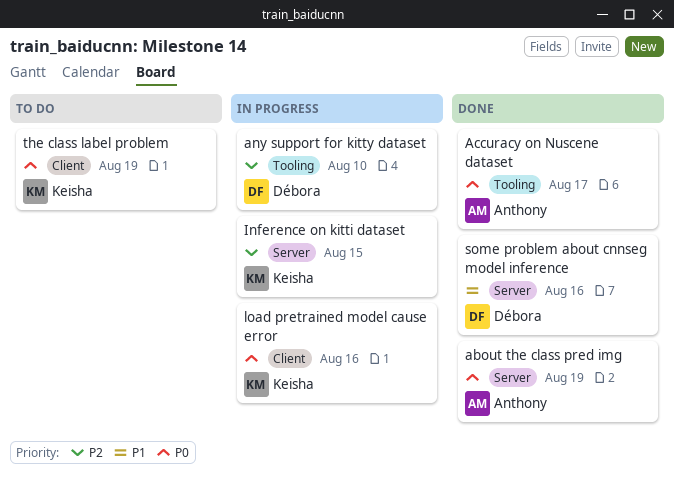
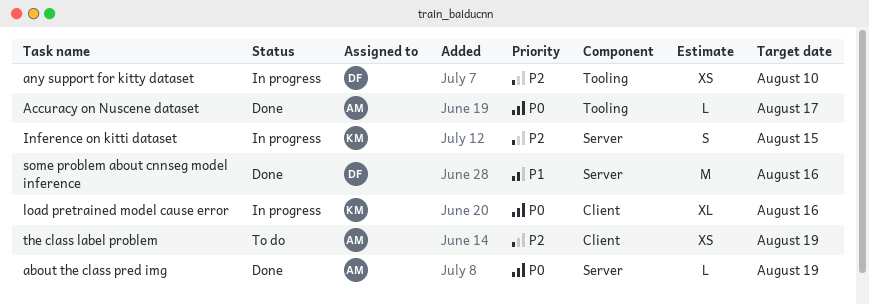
the class label problem, owner: Keisha -> Anthony
the class label problem, priority: P0 -> P2

